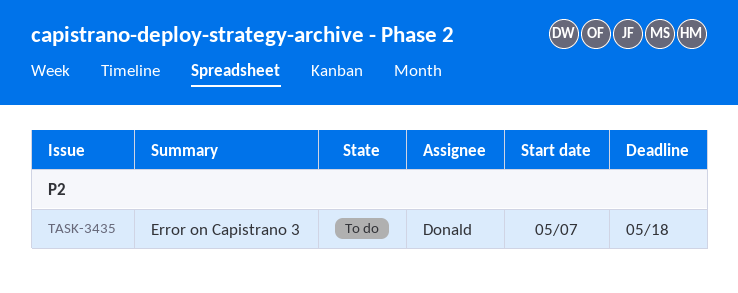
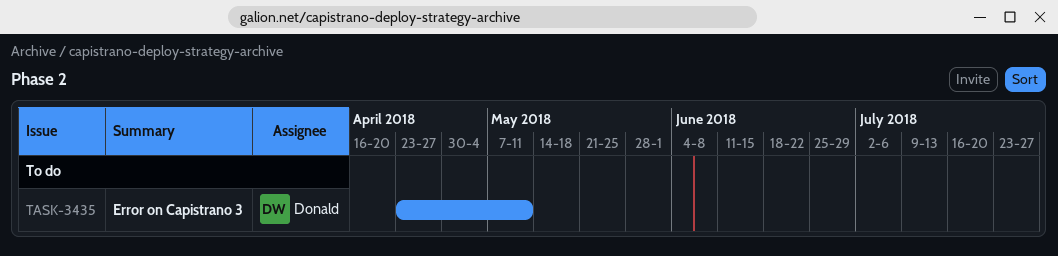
TASK-3435, start: May 7 -> Apr 23
TASK-3435, due: May 18 -> May 11

